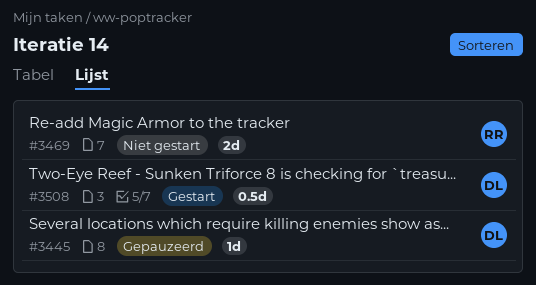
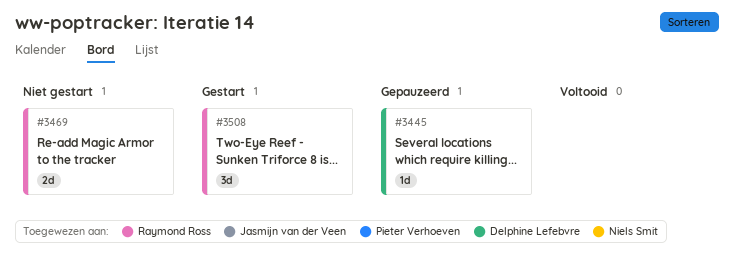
#3508, owner: Delphine Lefebvre -> Raymond Ross
#3508, estimate: 0.5d -> 3d

